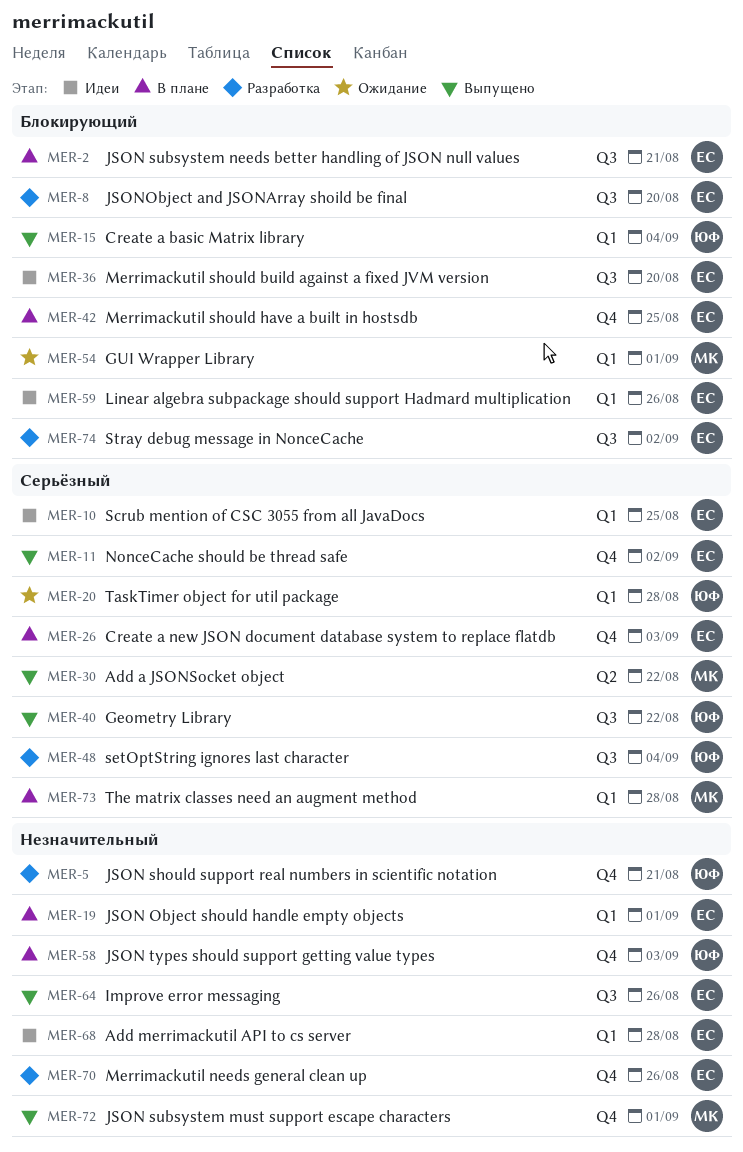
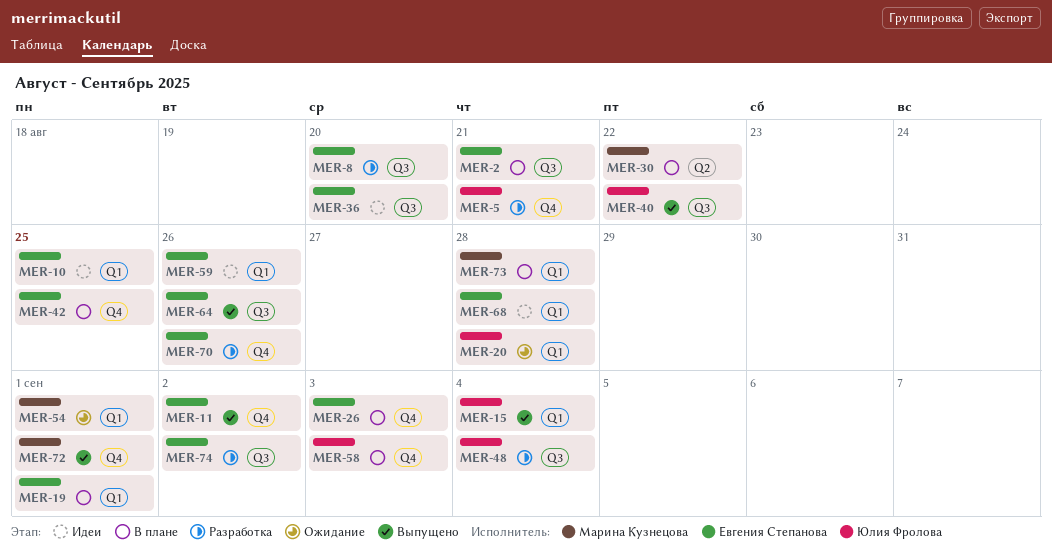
MER-30, status: Выпущено -> В плане

